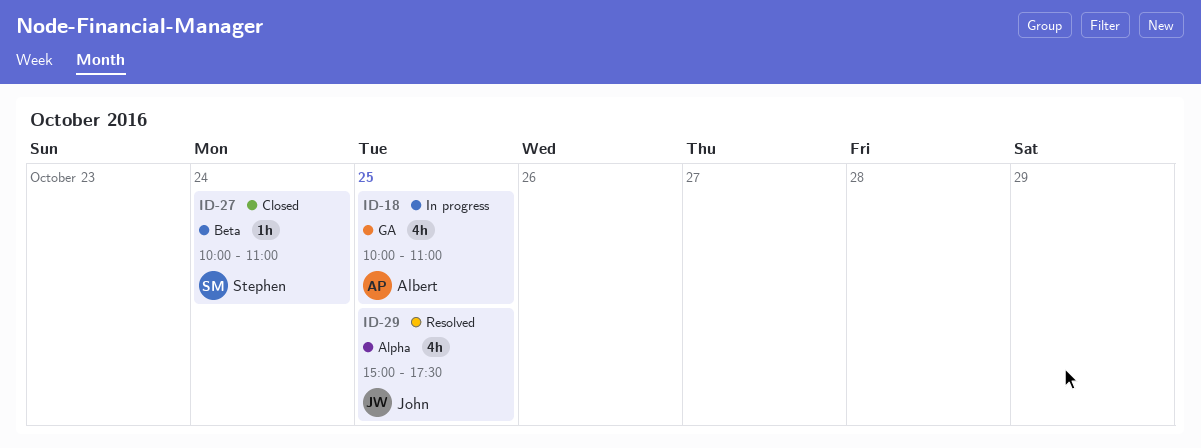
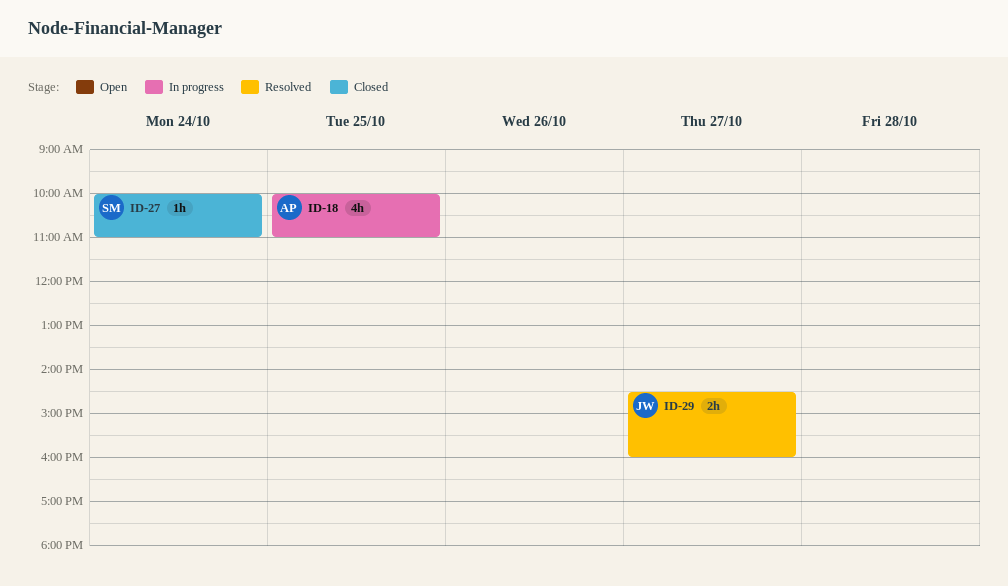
ID-29, estimate: 4h -> 2h
ID-29, day: Oct 25 -> Oct 27
ID-29, begins: 15:00 -> 14:30
ID-29, ends: 17:30 -> 16:00

